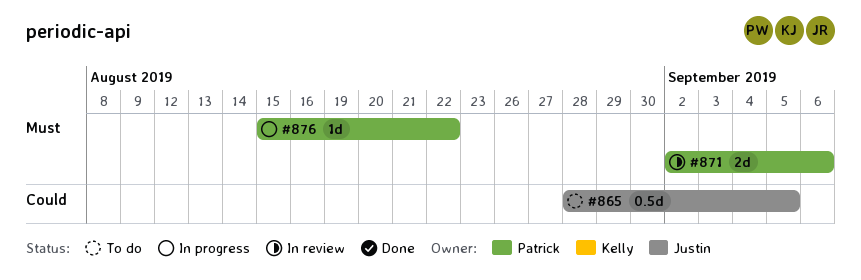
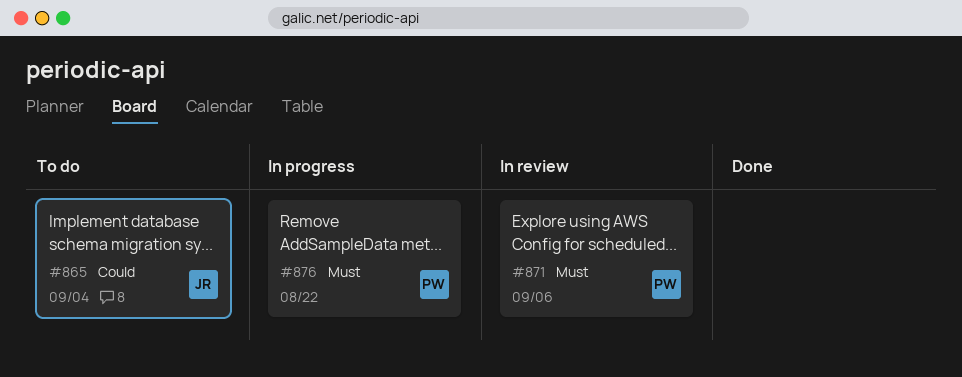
#865, due: Sep 5 -> Sep 4

